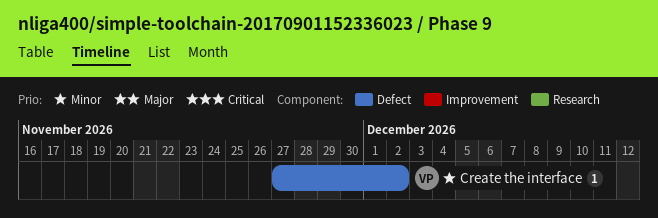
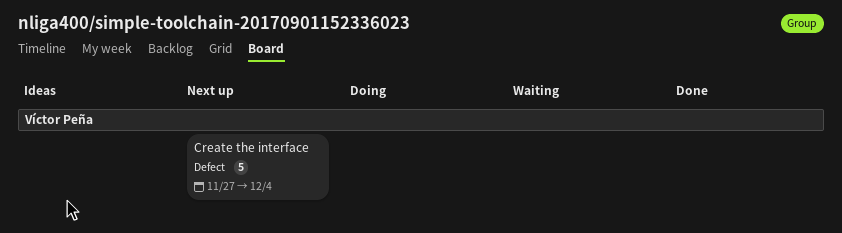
Create the interface, estimate: 1 -> 5
Create the interface, due: Dec 2 -> Dec 4

